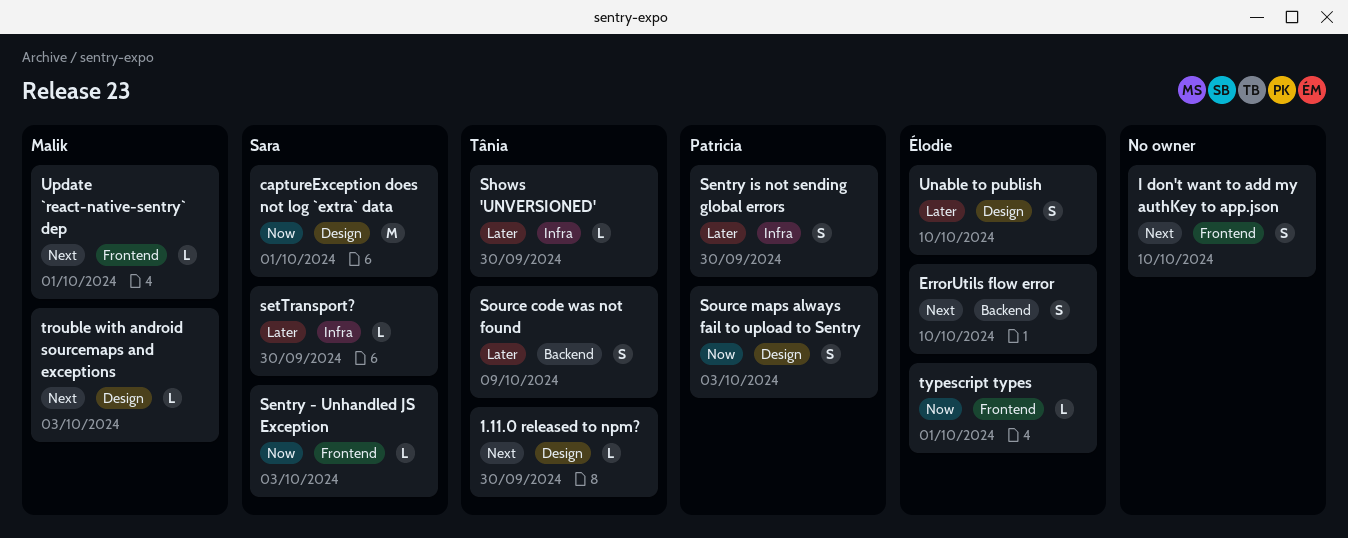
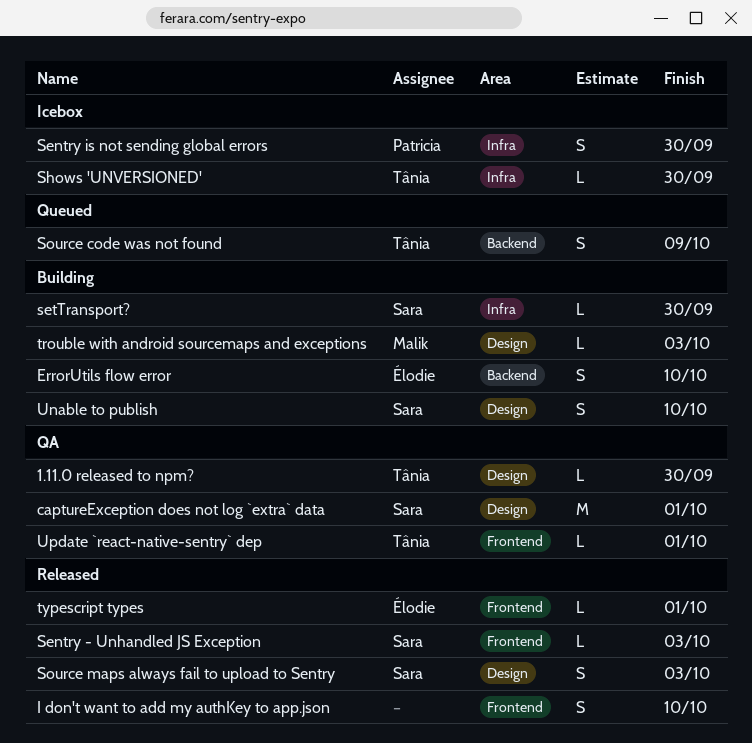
Source maps always fail to upload to Sentry, owner: Patricia -> Sara
Unable to publish, owner: Élodie -> Sara
Update `react-native-sentry` dep, owner: Malik -> Tânia

